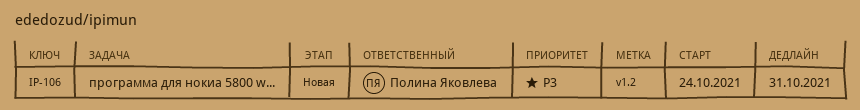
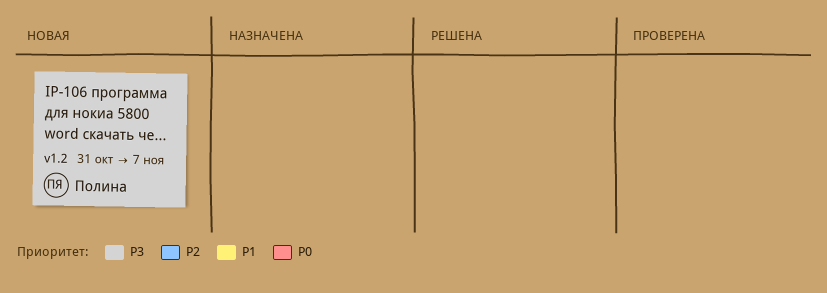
IP-106, start: Oct 24 -> Oct 31
IP-106, due: Oct 31 -> Nov 7

